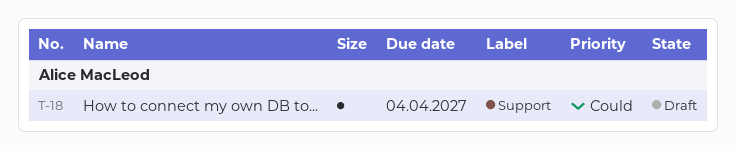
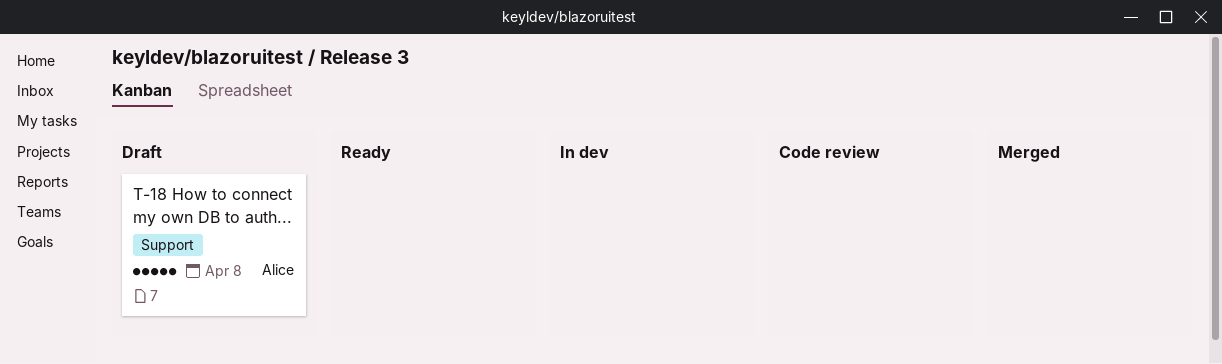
T-18, estimate: 1 -> 5
T-18, due: Apr 4 -> Apr 8

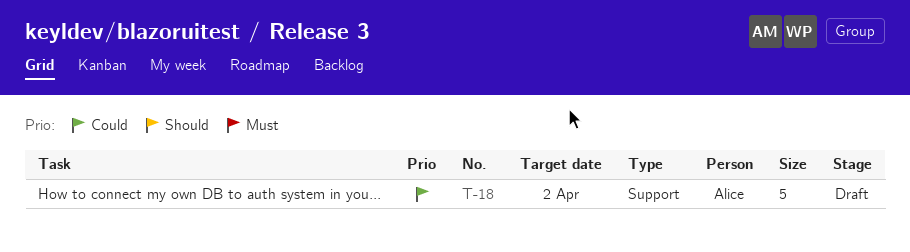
T-18, due: Apr 8 -> Apr 2

